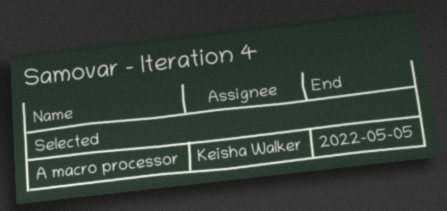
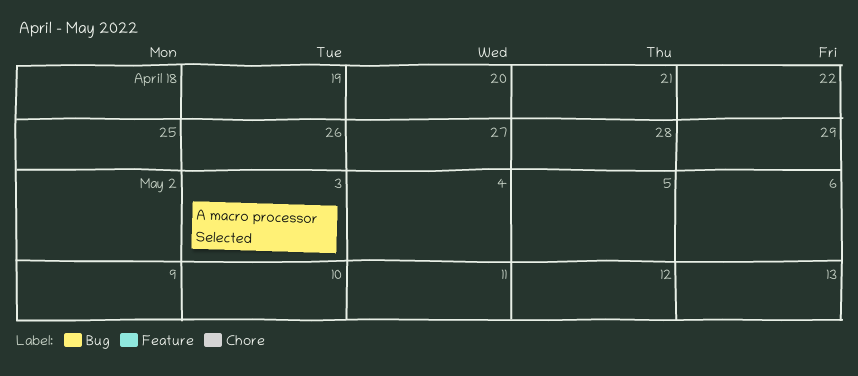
A macro processor, due: May 5 -> May 3

